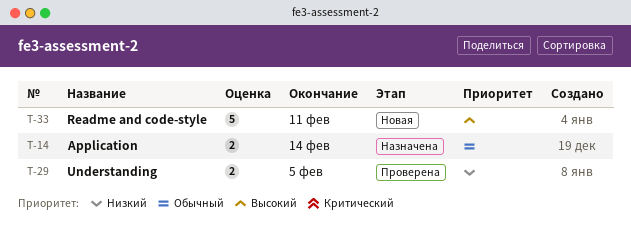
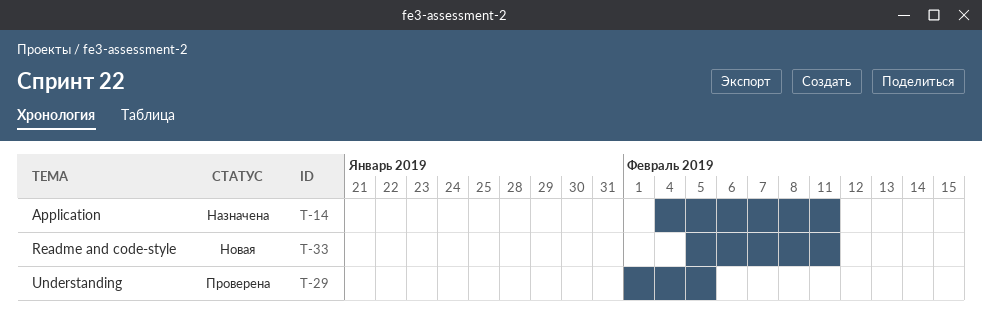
T-14, due: Feb 14 -> Feb 11

